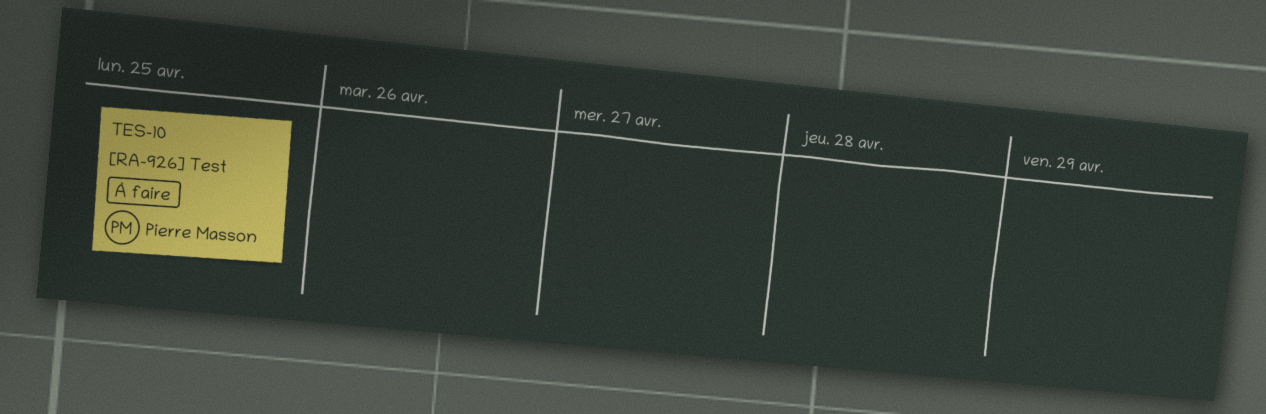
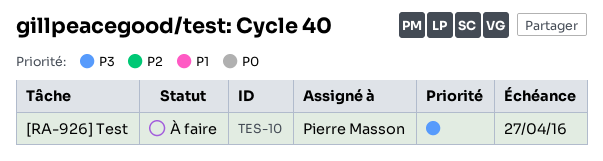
TES-10, due: Apr 25 -> Apr 27

